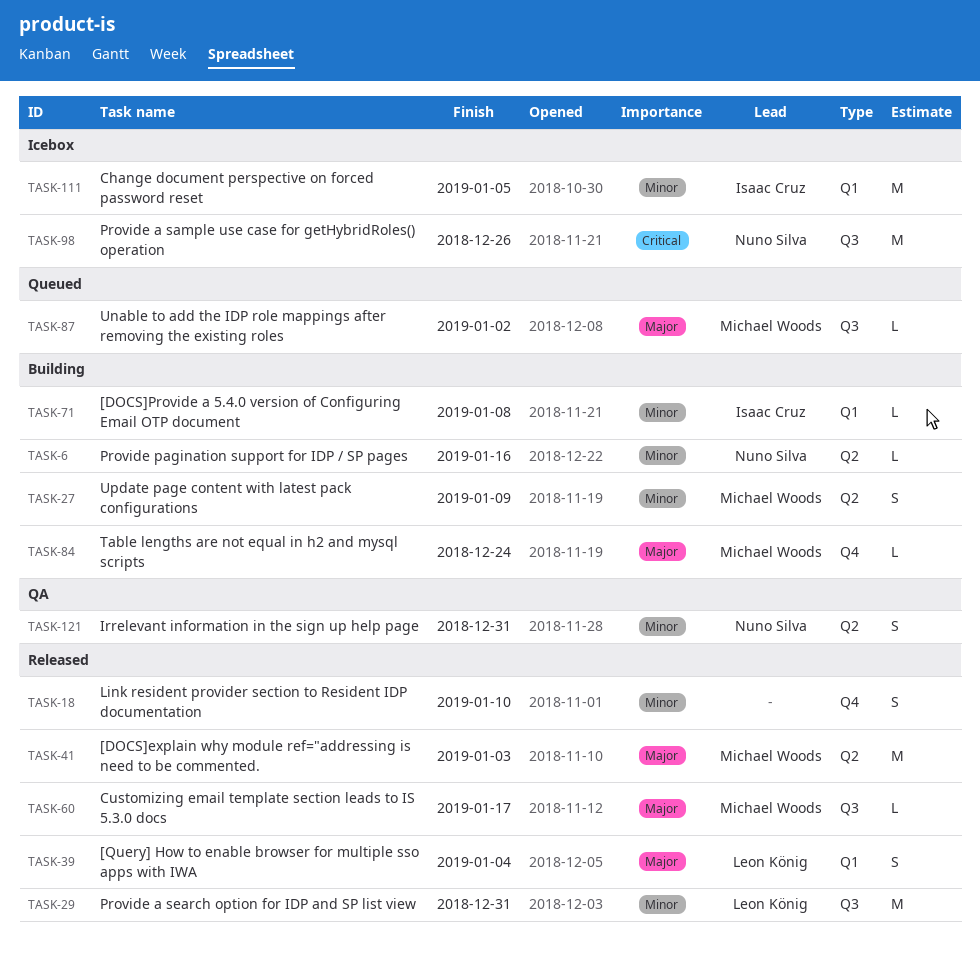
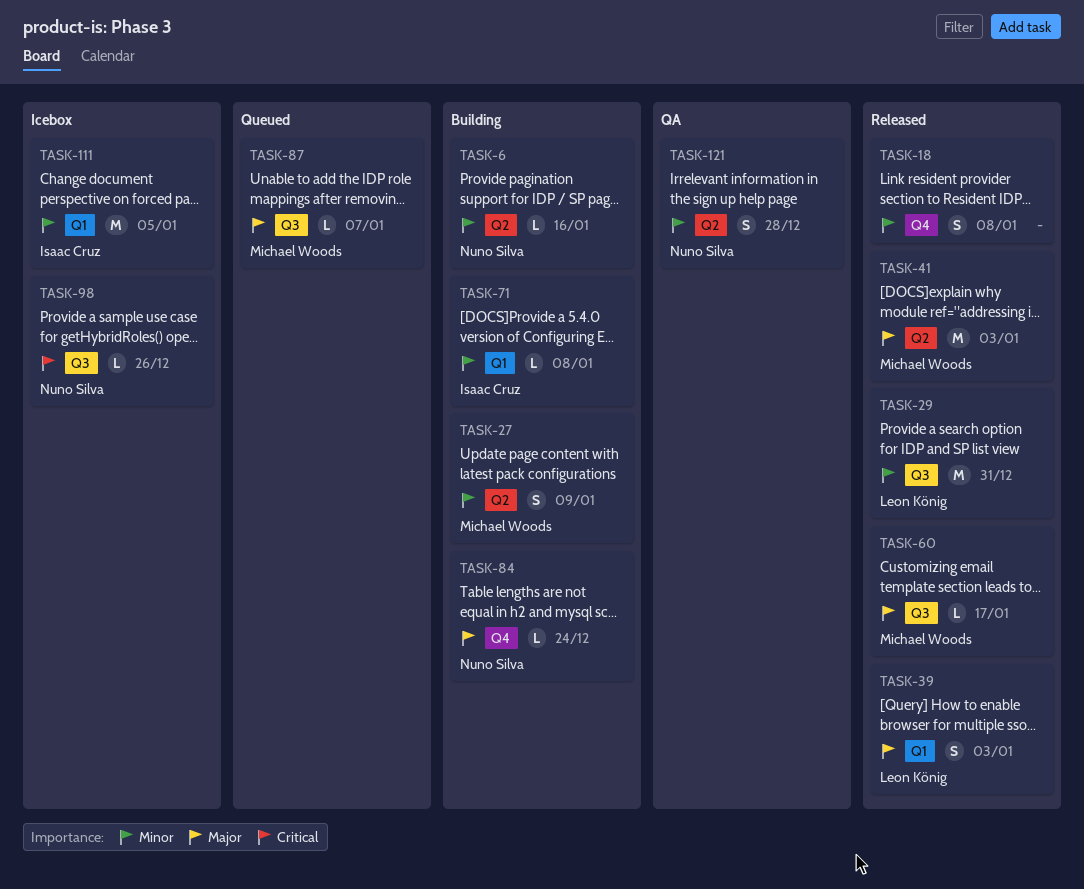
TASK-18, due: Jan 10 -> Jan 8
TASK-39, due: Jan 4 -> Jan 3
TASK-84, owner: Michael Woods -> Nuno Silva
TASK-87, due: Jan 2 -> Jan 7
TASK-98, estimate: M -> L
TASK-121, due: Dec 31 -> Dec 28

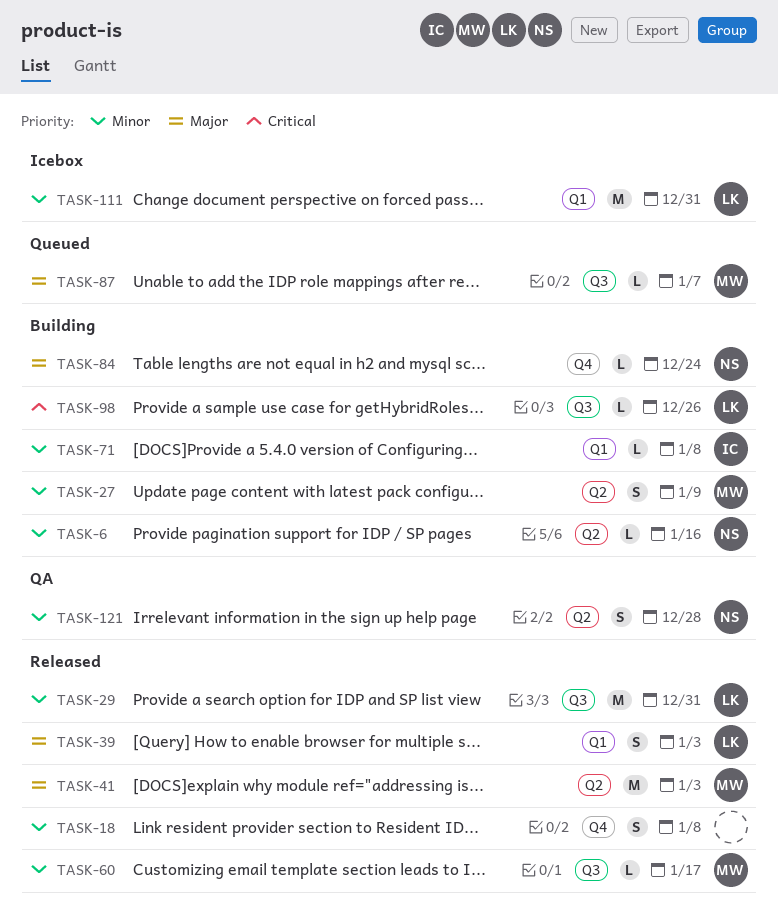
TASK-60, priority: Major -> Minor
TASK-98, status: Icebox -> Building
TASK-98, owner: Nuno Silva -> Leon König
TASK-111, owner: Isaac Cruz -> Leon König
TASK-111, due: Jan 5 -> Dec 31

